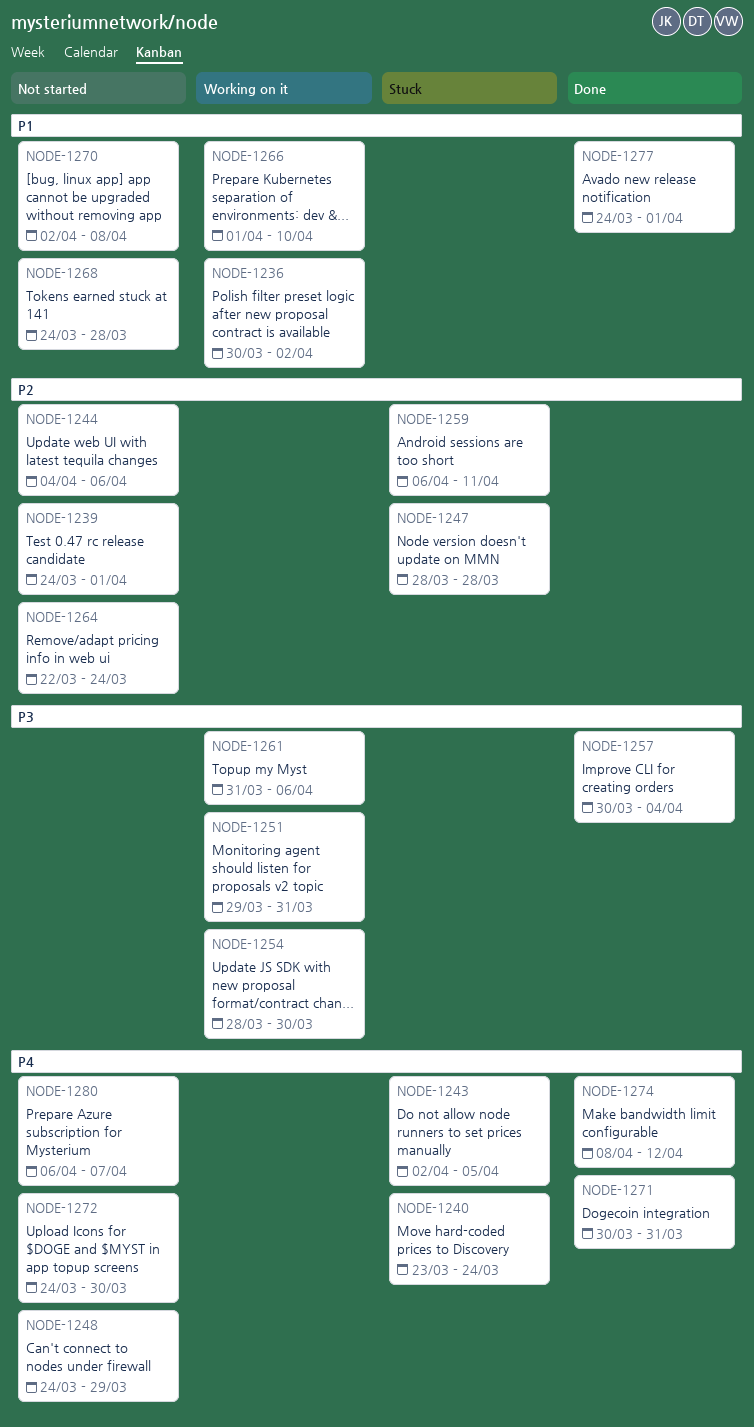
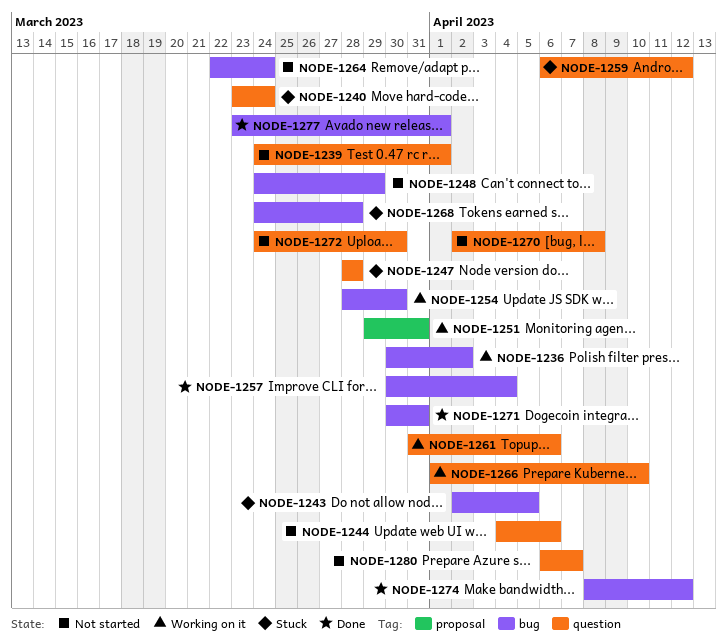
NODE-1259, due: Apr 11 -> Apr 12
NODE-1268, status: Not started -> Stuck
NODE-1277, start: Mar 24 -> Mar 23

